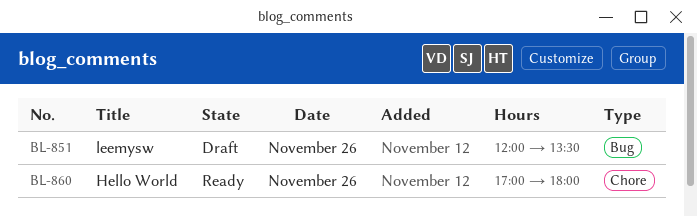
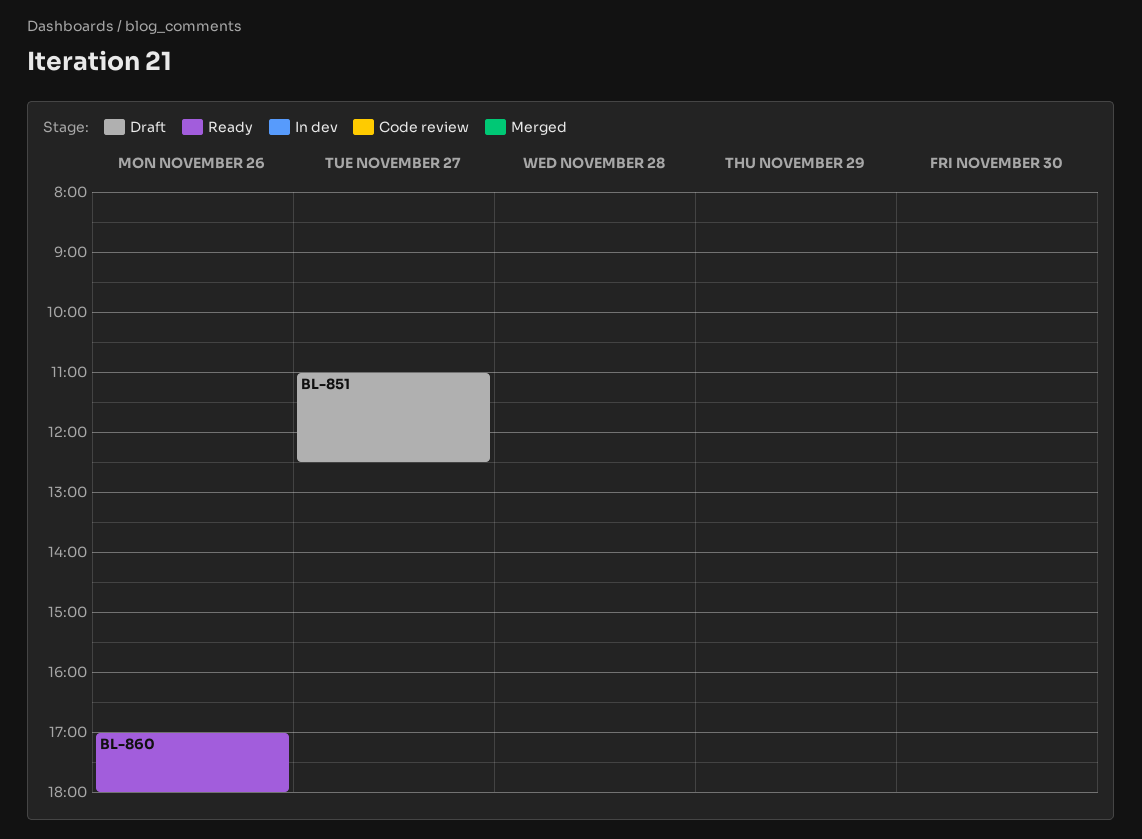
BL-851, day: Nov 26 -> Nov 27
BL-851, begins: 12:00 -> 11:00
BL-851, ends: 13:30 -> 12:30

